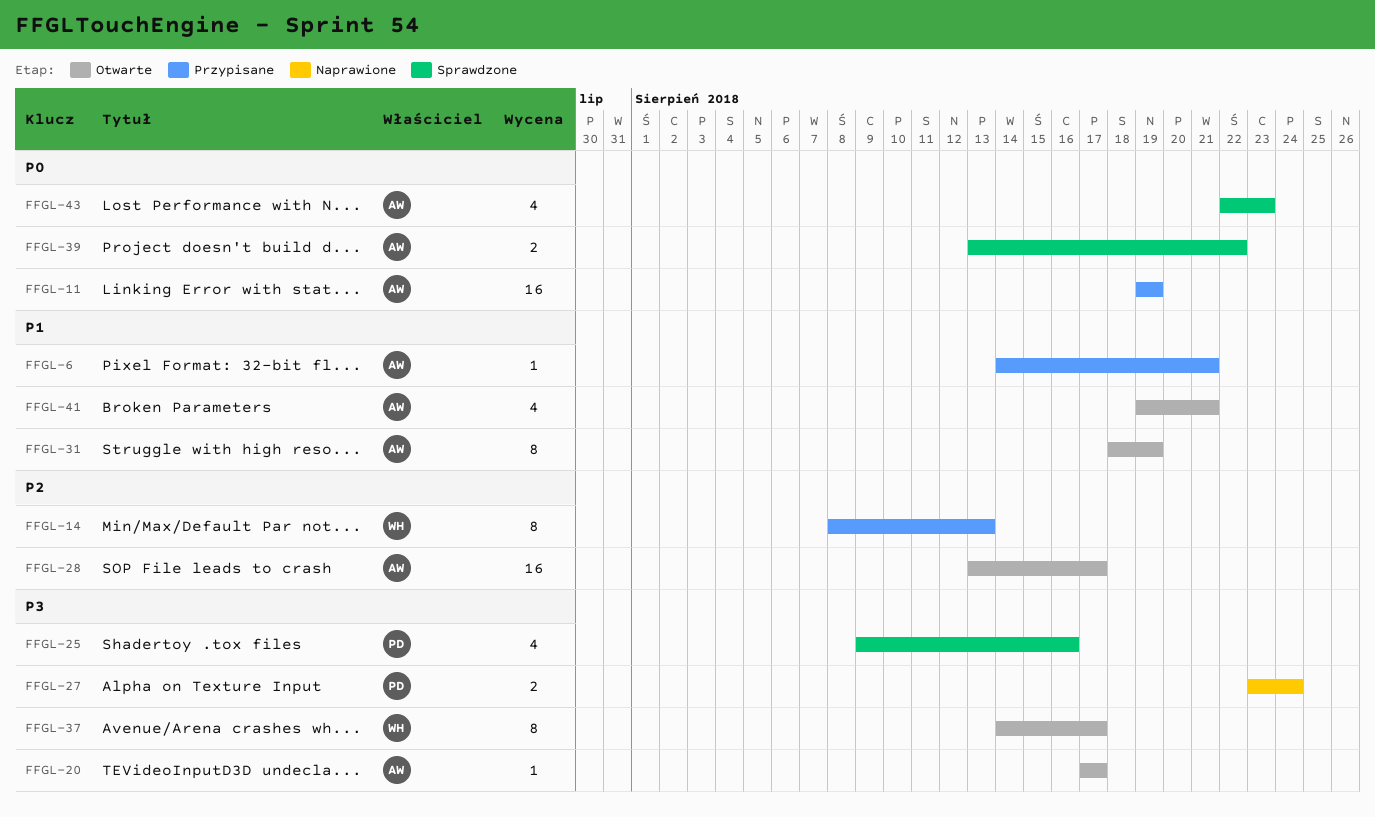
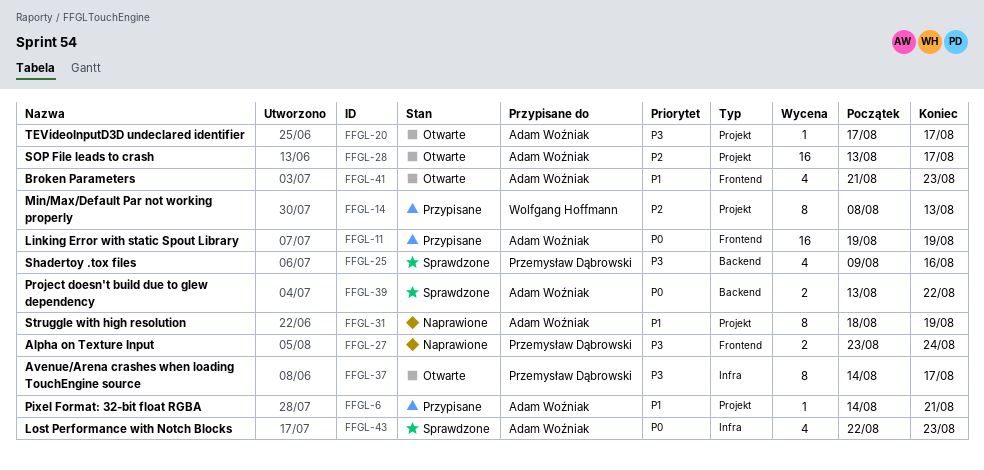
FFGL-31, status: Otwarte -> Naprawione
FFGL-37, owner: Wolfgang Hoffmann -> Przemysław Dąbrowski
FFGL-41, start: Aug 19 -> Aug 21
FFGL-41, due: Aug 21 -> Aug 23

